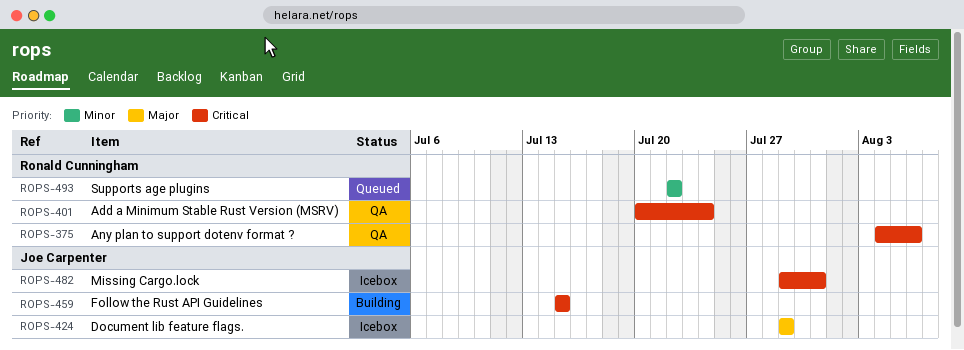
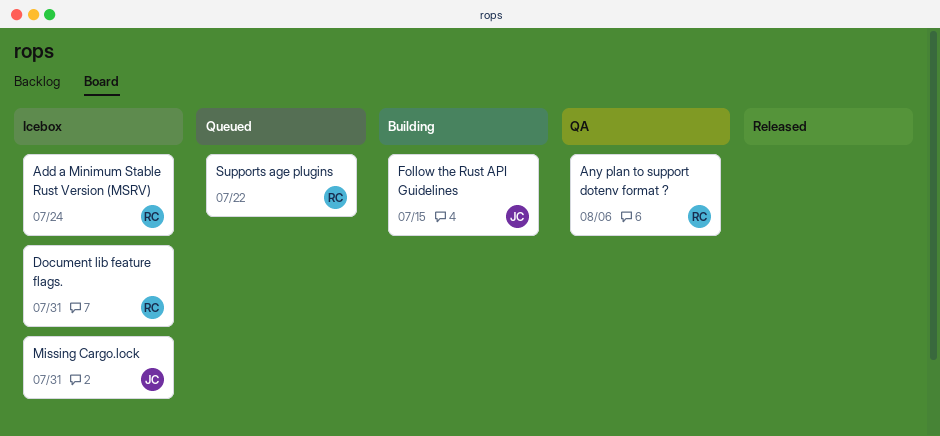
Add a Minimum Stable Rust Version (MSRV), status: QA -> Icebox
Document lib feature flags., owner: Joe Carpenter -> Ronald Cunningham
Document lib feature flags., due: Jul 29 -> Jul 31

